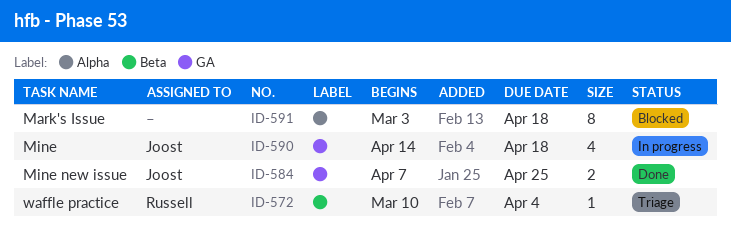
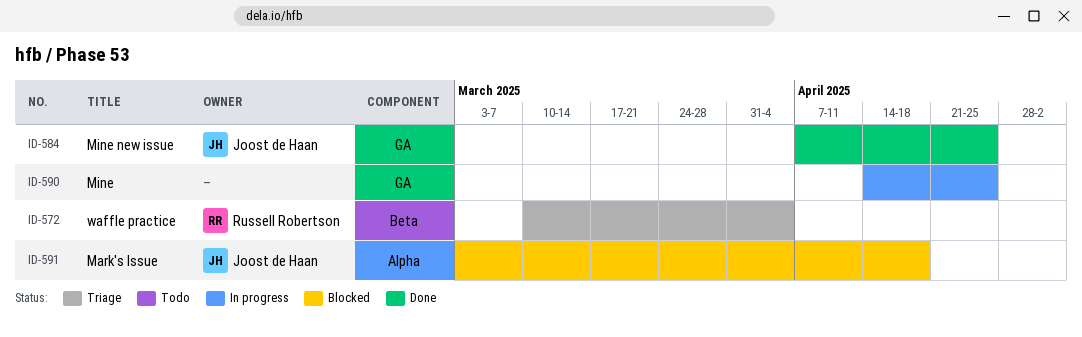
ID-590, owner: Joost de Haan -> none
ID-590, due: Apr 18 -> Apr 25
ID-591, owner: none -> Joost de Haan

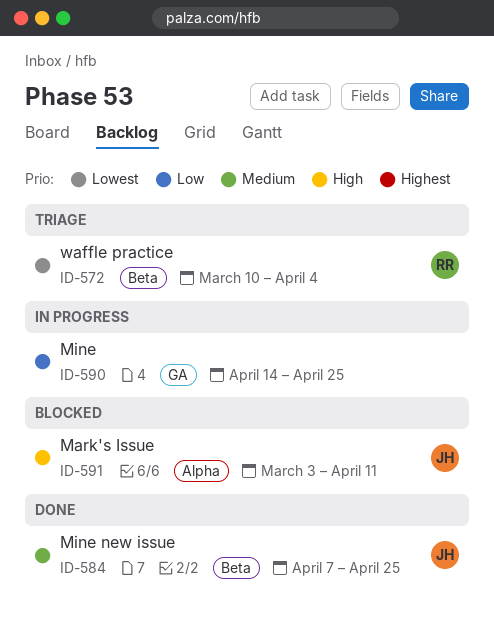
ID-584, label: GA -> Beta
ID-591, due: Apr 18 -> Apr 11

